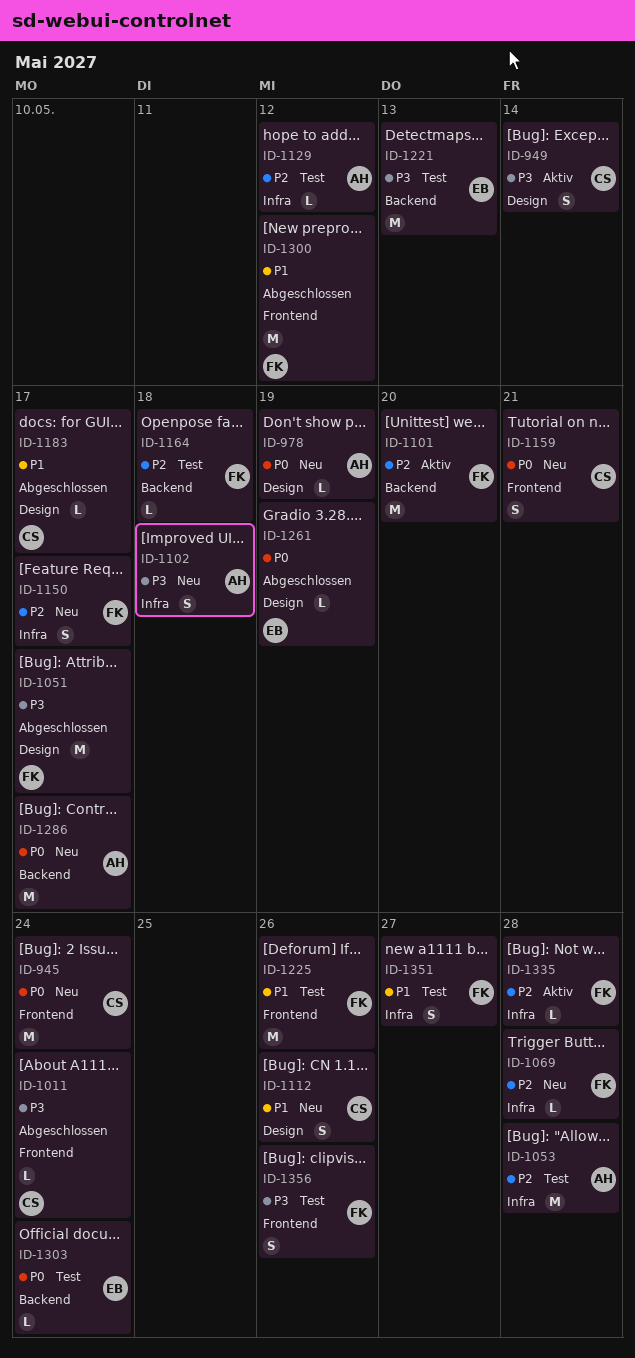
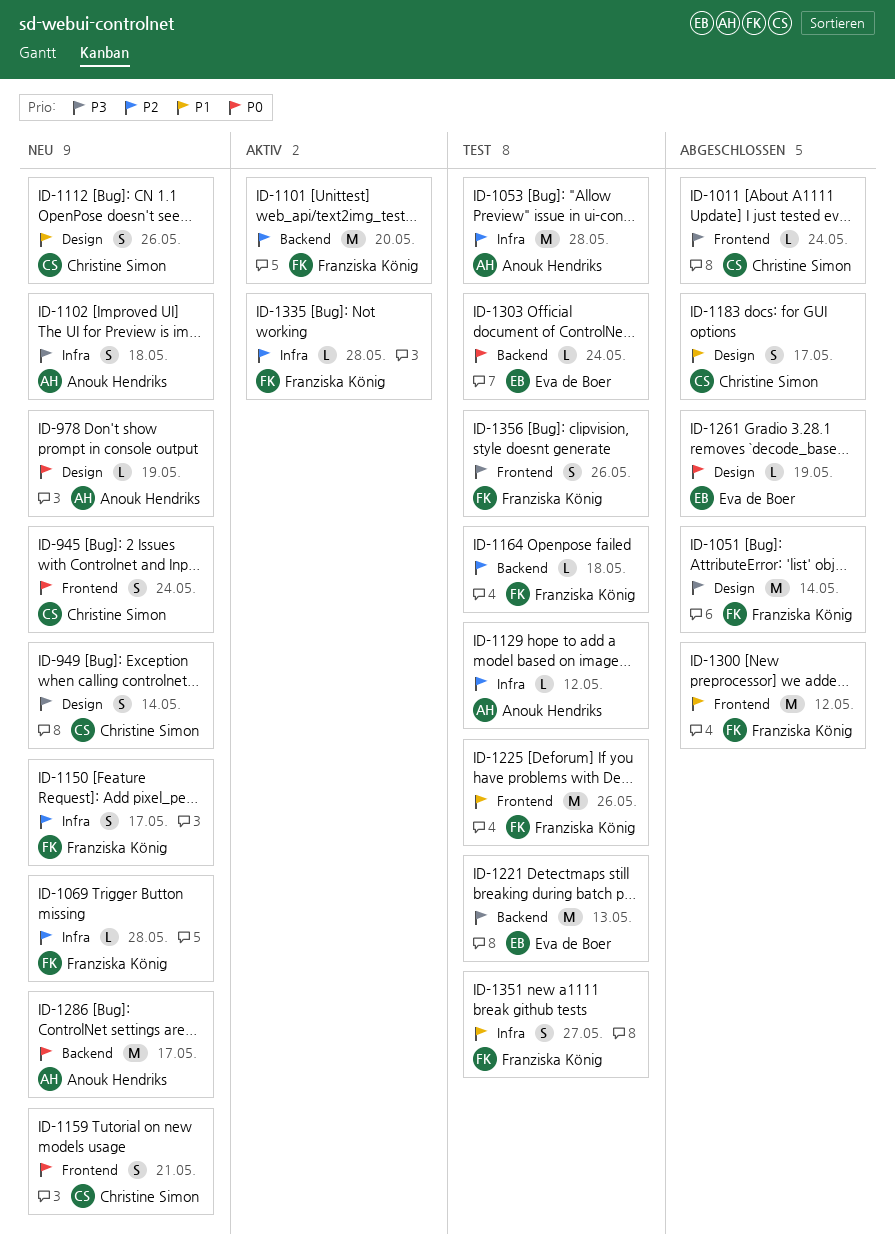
ID-945, estimate: M -> S
ID-949, status: Aktiv -> Neu
ID-1051, due: May 17 -> May 14
ID-1183, estimate: L -> S

